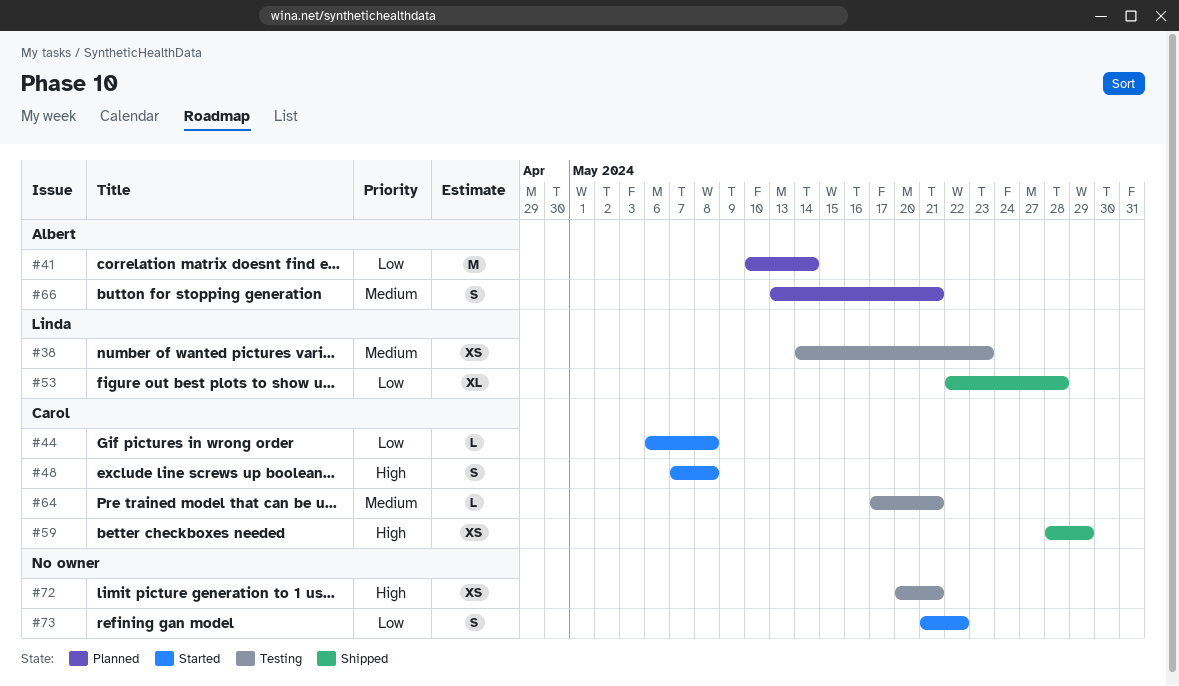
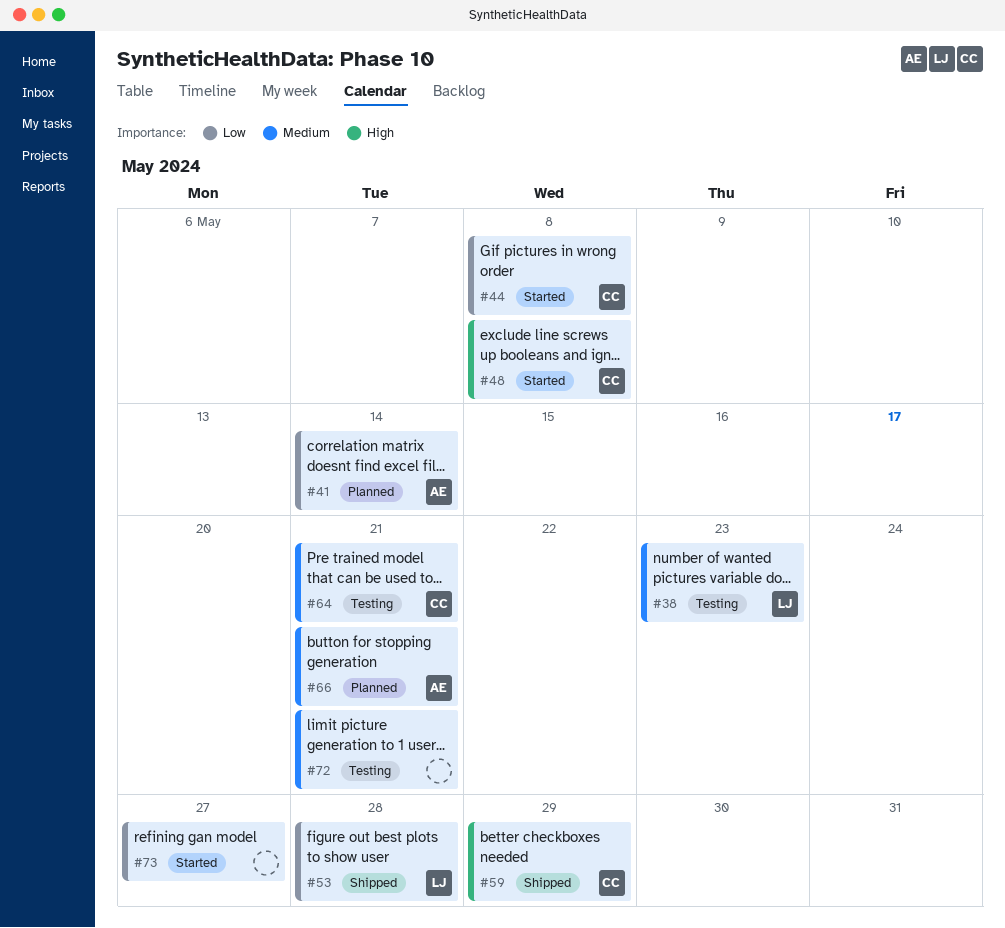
#72, priority: High -> Medium
#73, due: May 22 -> May 27

